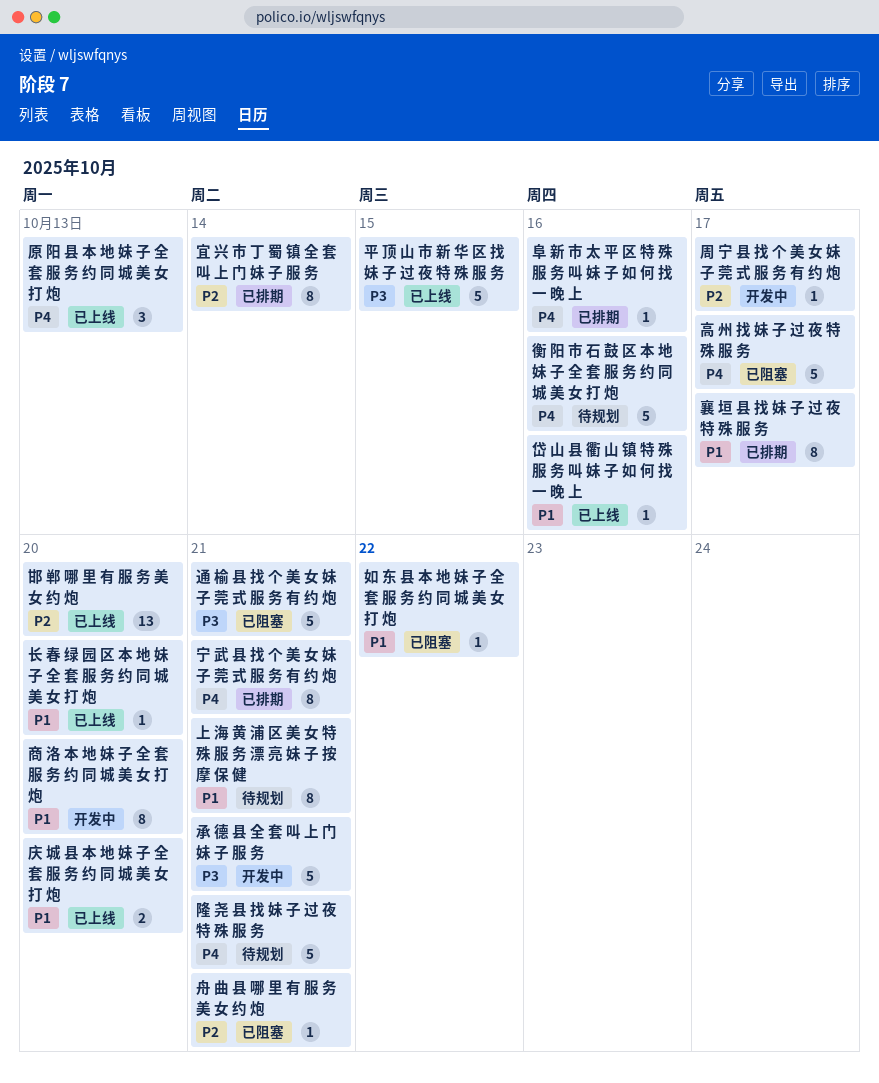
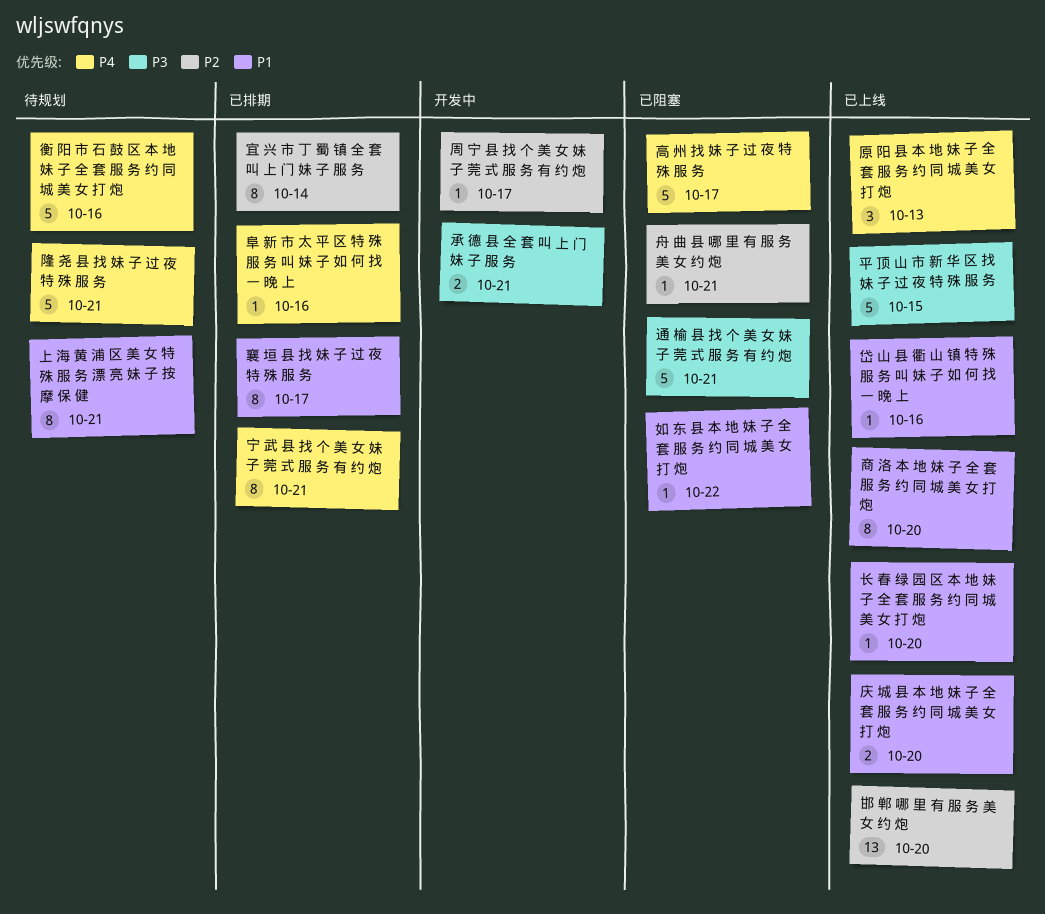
商 洛 本 地 妹 子 全 套 服 务 约 同 城 美 女 打 炮, status: 开发中 -> 已上线
承 德 县 全 套 叫 上 门 妹 子 服 务, estimate: 5 -> 2

